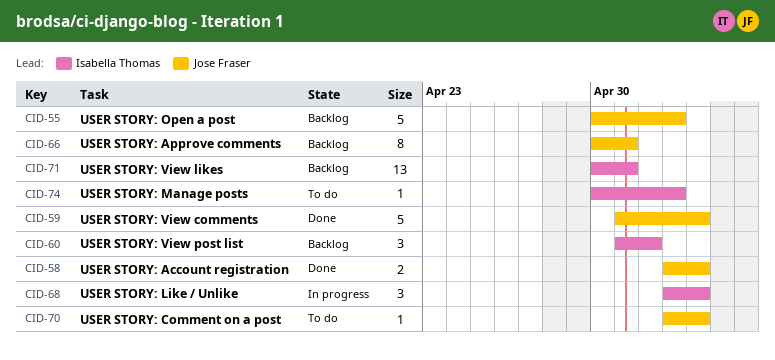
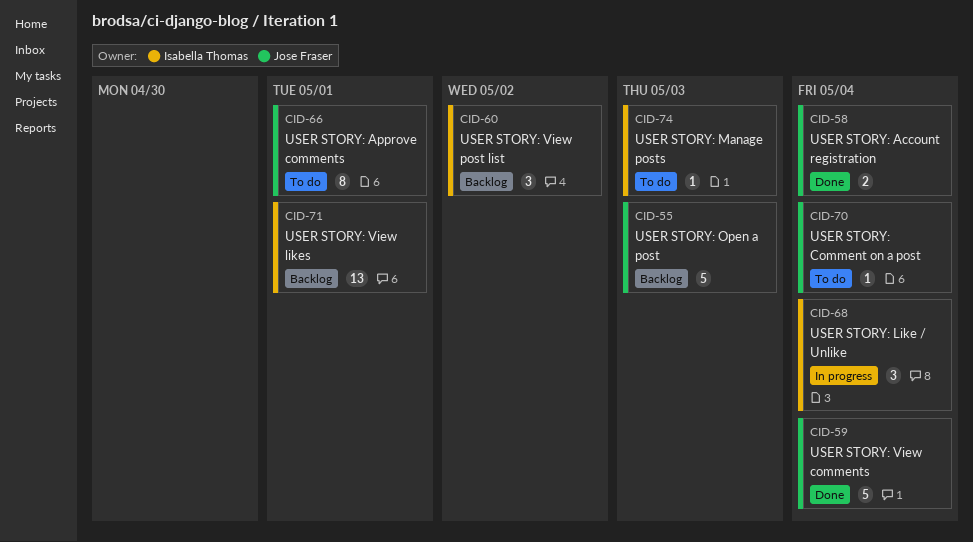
CID-66, status: Backlog -> To do

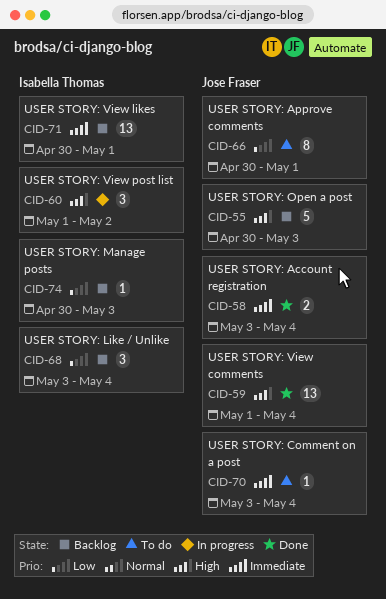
CID-59, estimate: 5 -> 13
CID-60, status: Backlog -> In progress
CID-68, status: In progress -> Backlog
CID-74, status: To do -> Backlog

